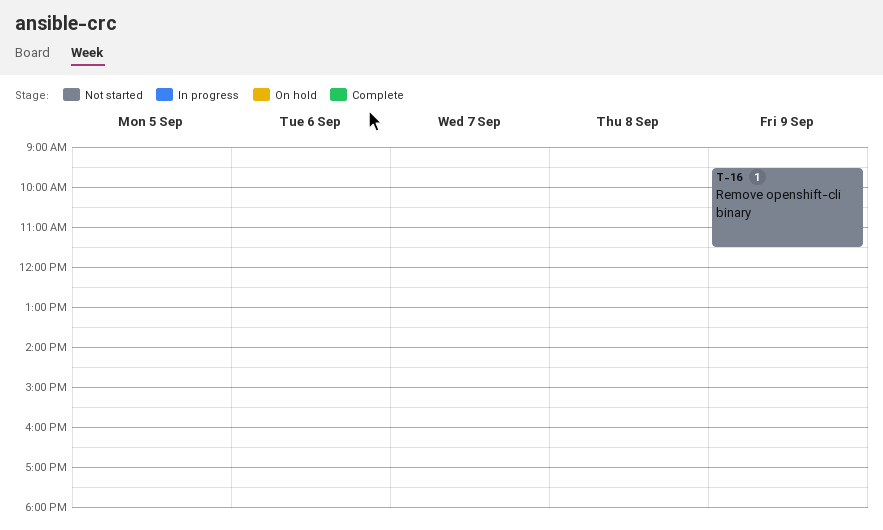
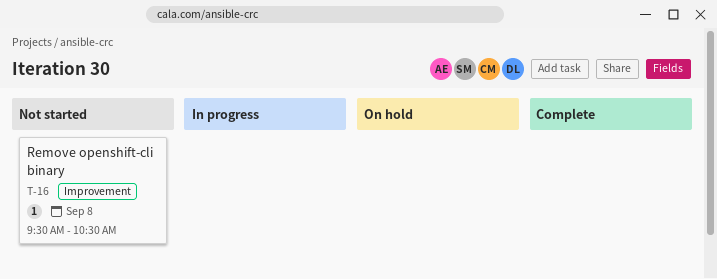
T-16, day: Sep 9 -> Sep 8
T-16, ends: 11:30 -> 10:30

